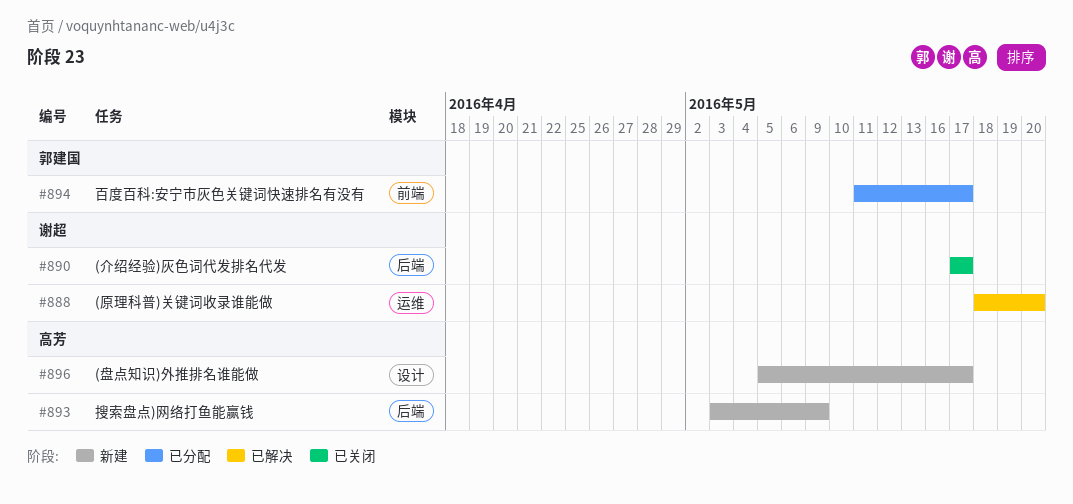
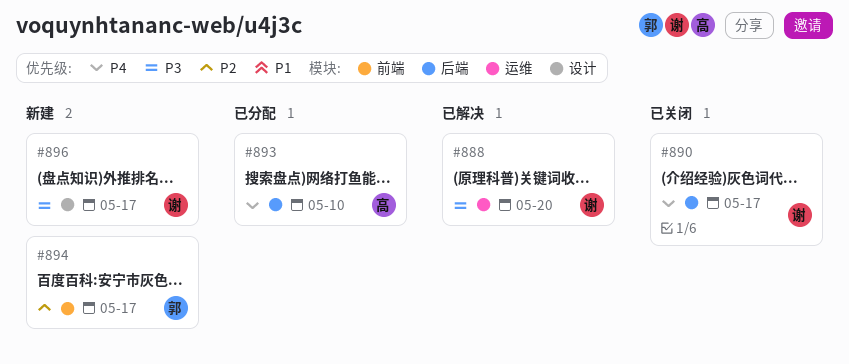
#893, status: 新建 -> 已分配
#893, due: May 9 -> May 10
#894, status: 已分配 -> 新建
#896, owner: 高芳 -> 谢超

